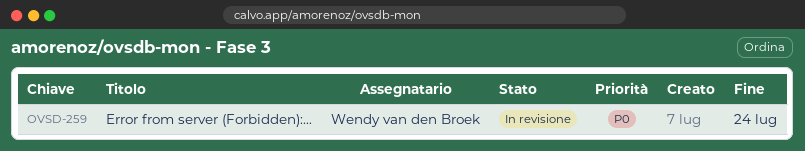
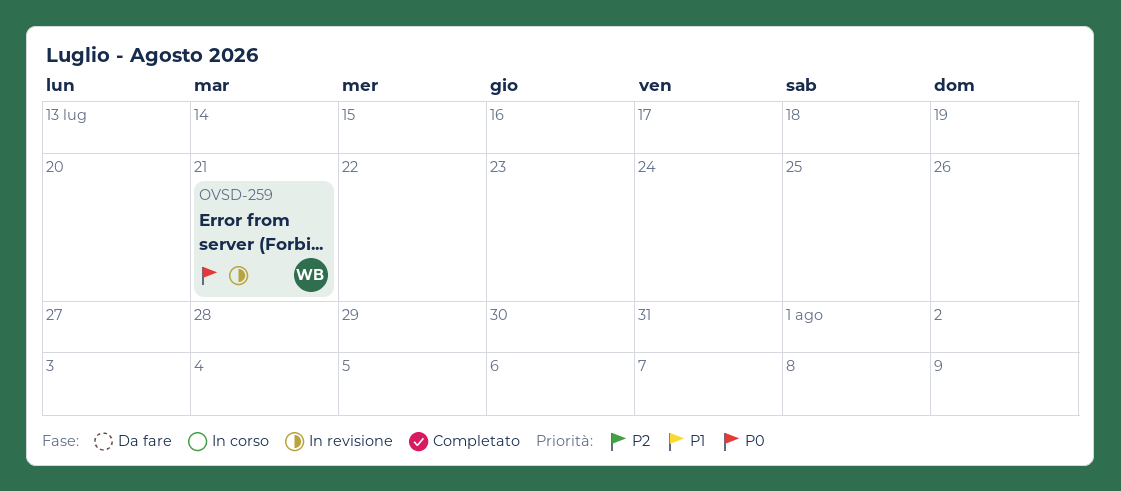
OVSD-259, due: Jul 24 -> Jul 21

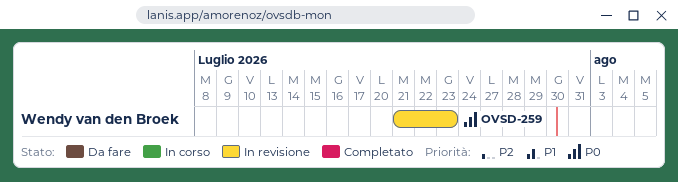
OVSD-259, due: Jul 21 -> Jul 23

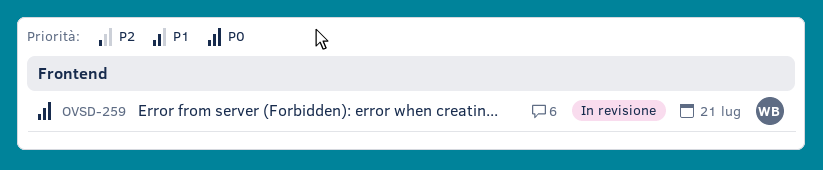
OVSD-259, due: Jul 23 -> Jul 21

